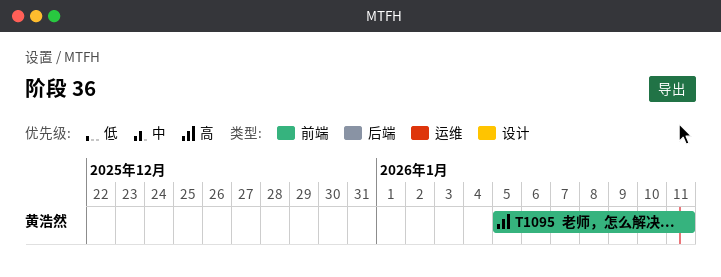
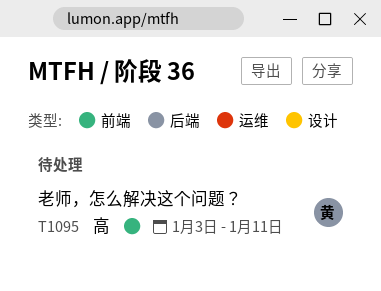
T1095, start: Jan 5 -> Jan 3

